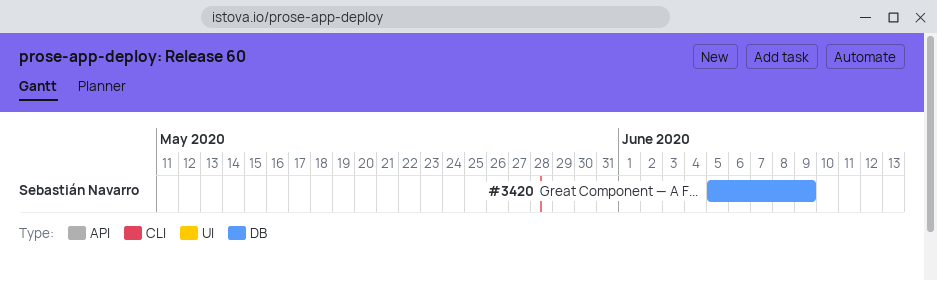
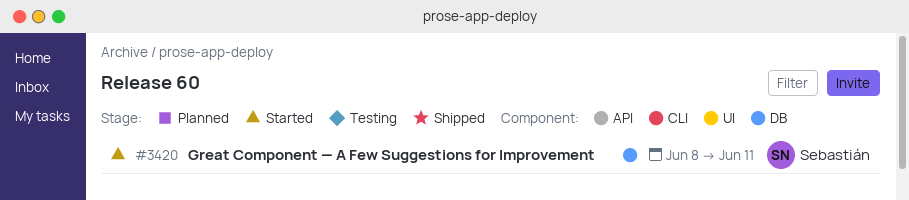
#3420, start: Jun 5 -> Jun 8
#3420, due: Jun 9 -> Jun 11

